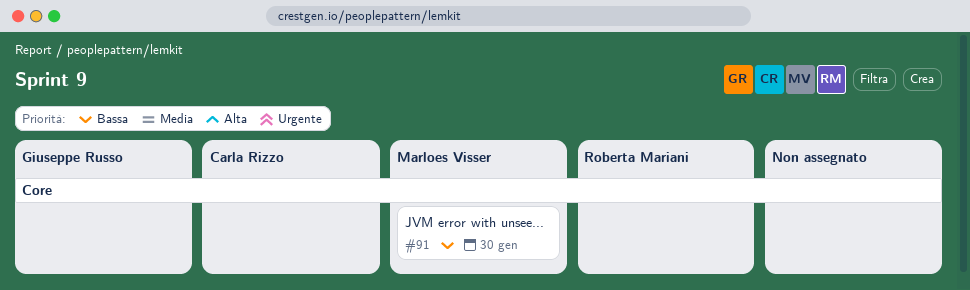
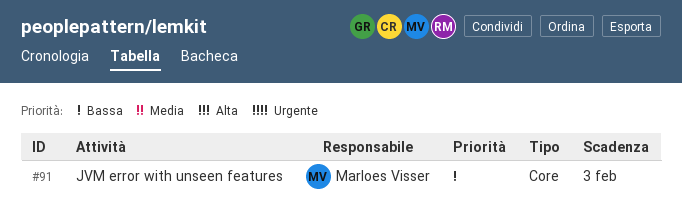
#91, due: Jan 30 -> Feb 3

